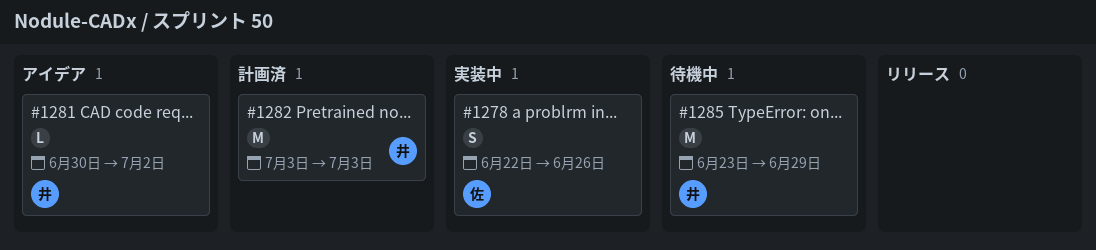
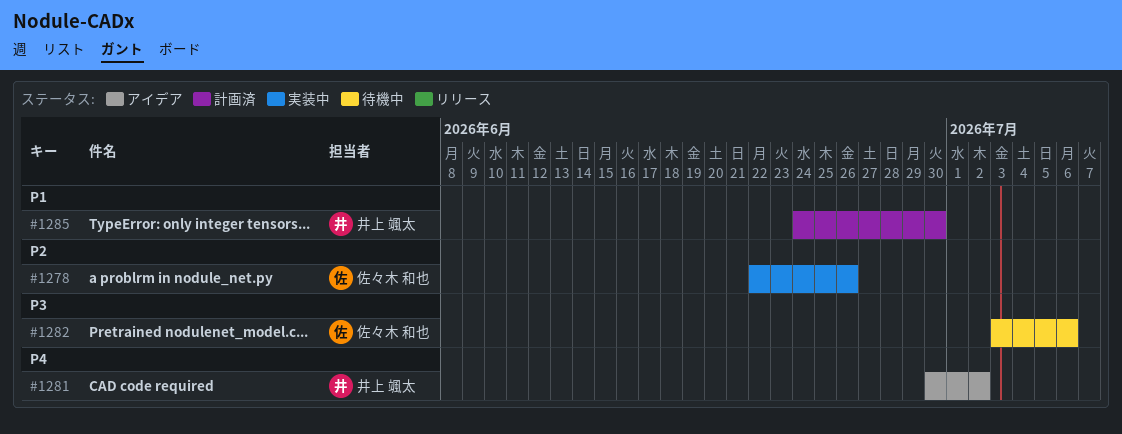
#1282, status: 計画済 -> 待機中
#1282, owner: 井上 颯太 -> 佐々木 和也
#1282, due: Jul 3 -> Jul 6
#1285, status: 待機中 -> 計画済
#1285, start: Jun 23 -> Jun 24
#1285, due: Jun 29 -> Jun 30

